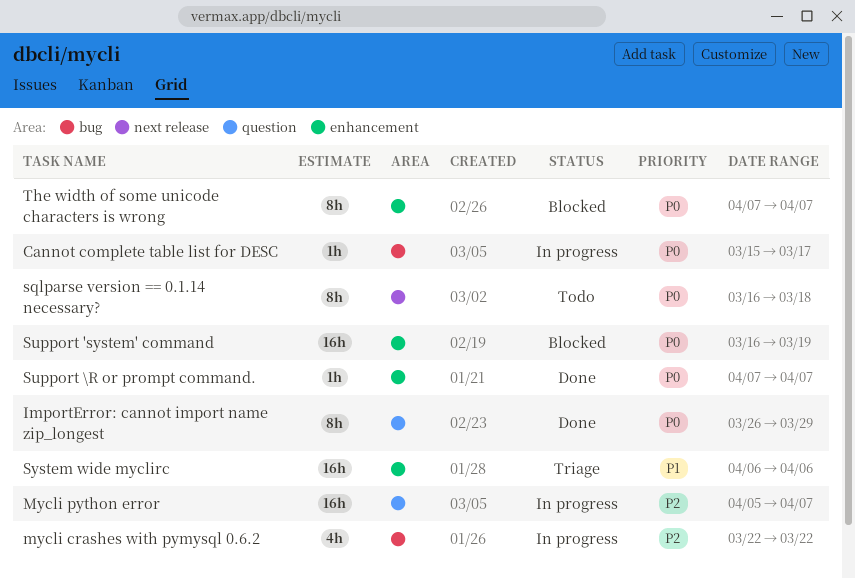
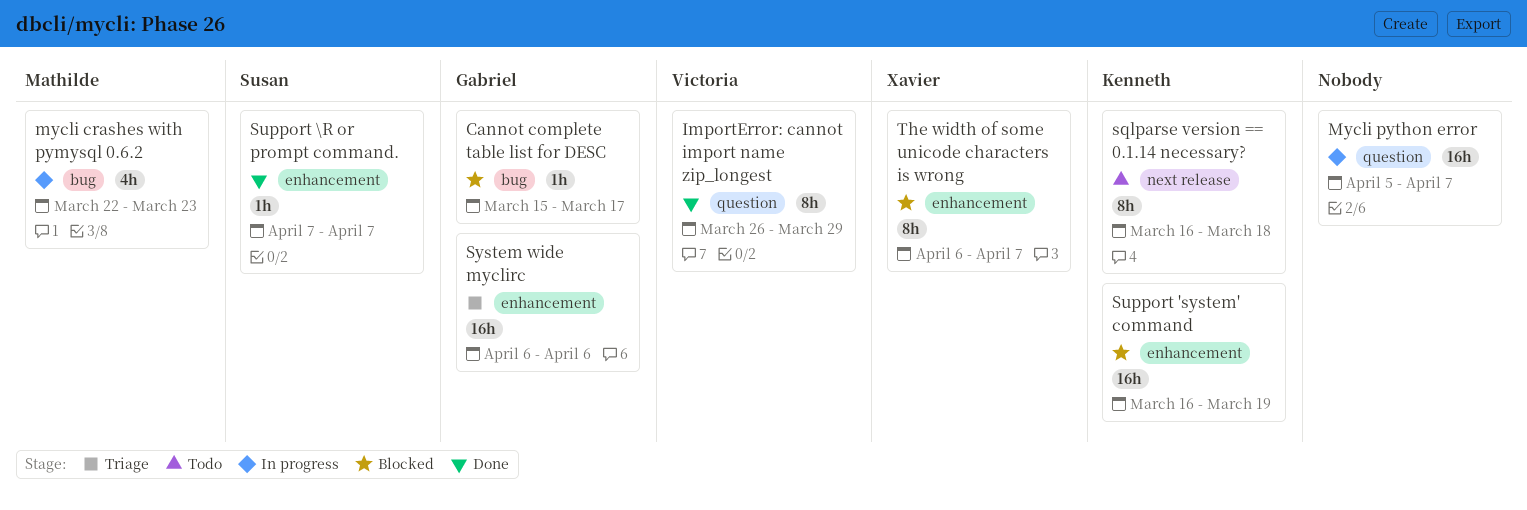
Cannot complete table list for DESC, status: In progress -> Blocked
mycli crashes with pymysql 0.6.2, due: Mar 22 -> Mar 23
The width of some unicode characters is wrong, start: Apr 7 -> Apr 6

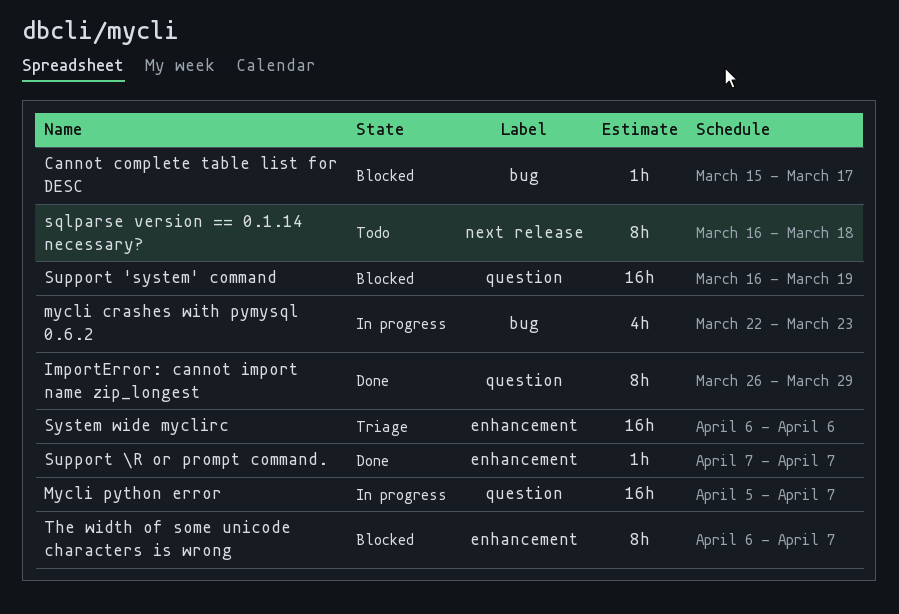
Support 'system' command, label: enhancement -> question

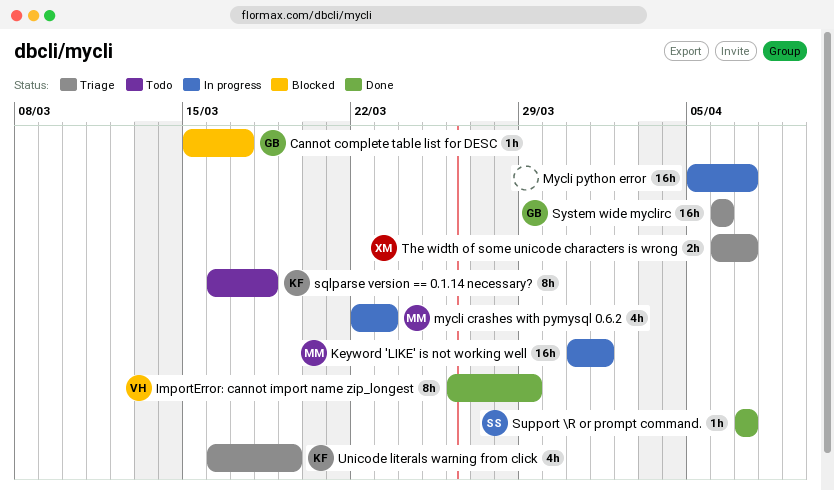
Keyword 'LIKE' is not working well: none -> present
Support 'system' command: present -> none
The width of some unicode characters is wrong, status: Blocked -> Triage
The width of some unicode characters is wrong, estimate: 8h -> 2h
Unicode literals warning from click: none -> present

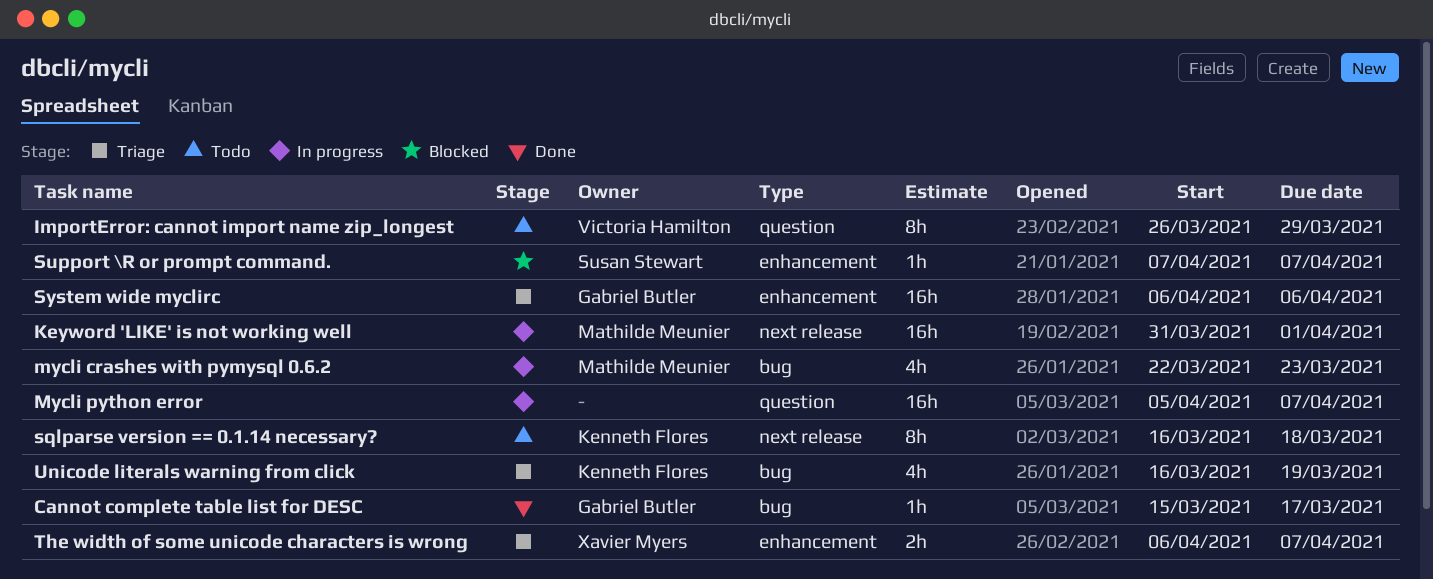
Cannot complete table list for DESC, status: Blocked -> Done
ImportError: cannot import name zip_longest, status: Done -> Todo
Support \R or prompt command., status: Done -> Blocked

